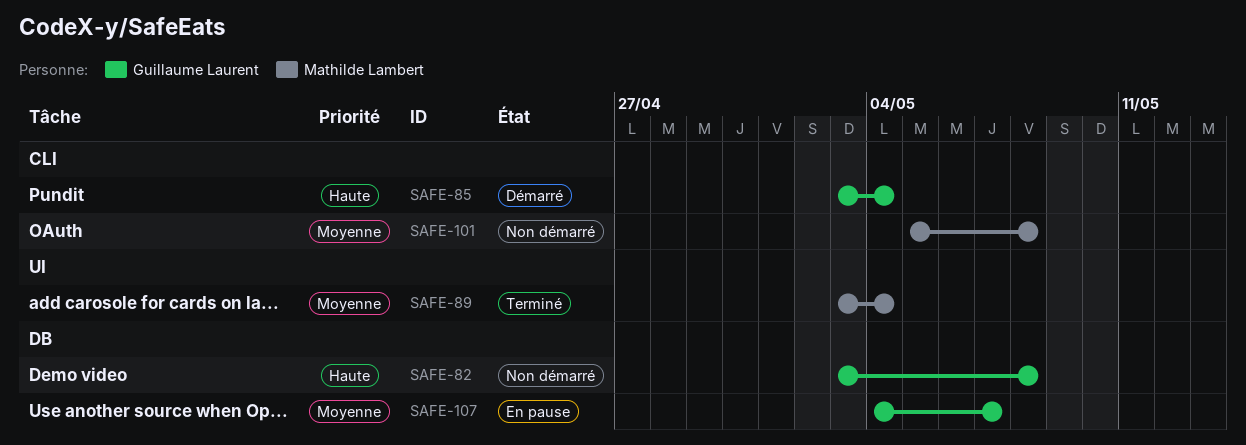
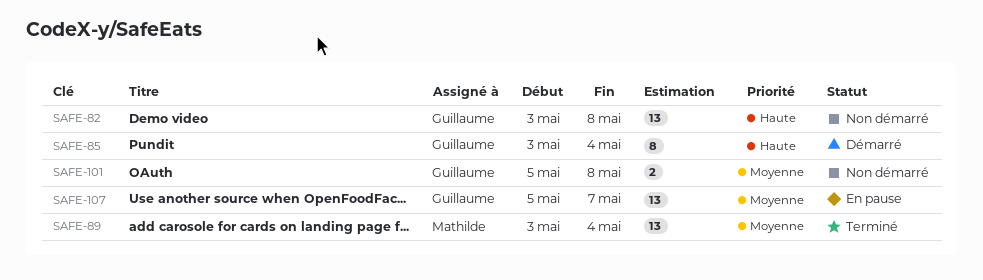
SAFE-101, owner: Mathilde Lambert -> Guillaume Laurent
SAFE-107, start: May 4 -> May 5

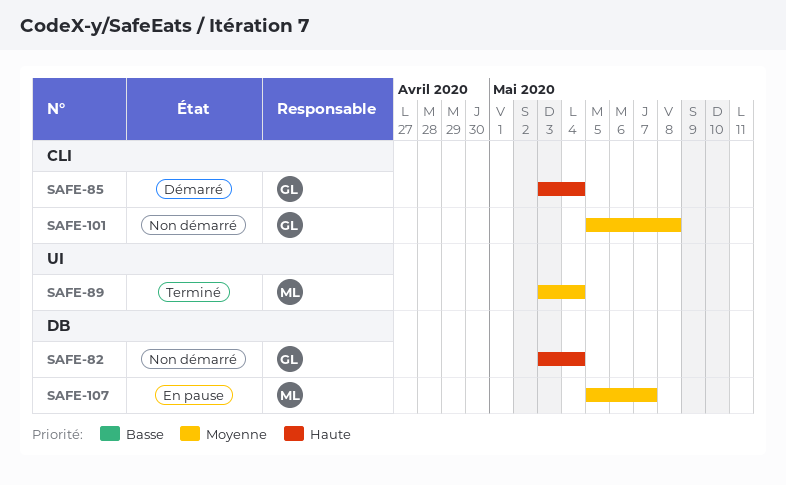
SAFE-82, due: May 8 -> May 4
SAFE-107, owner: Guillaume -> Mathilde

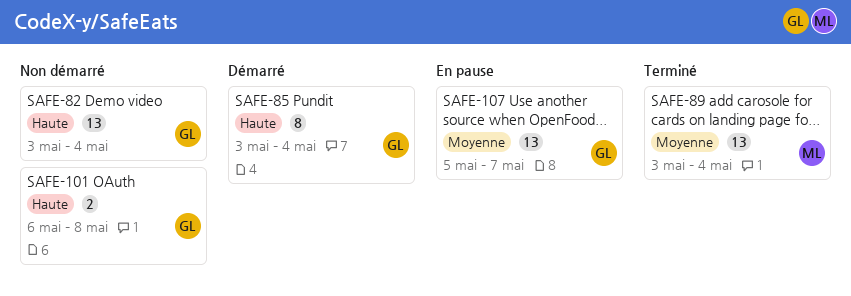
SAFE-101, priority: Moyenne -> Haute
SAFE-101, start: May 5 -> May 6
SAFE-107, owner: ML -> GL

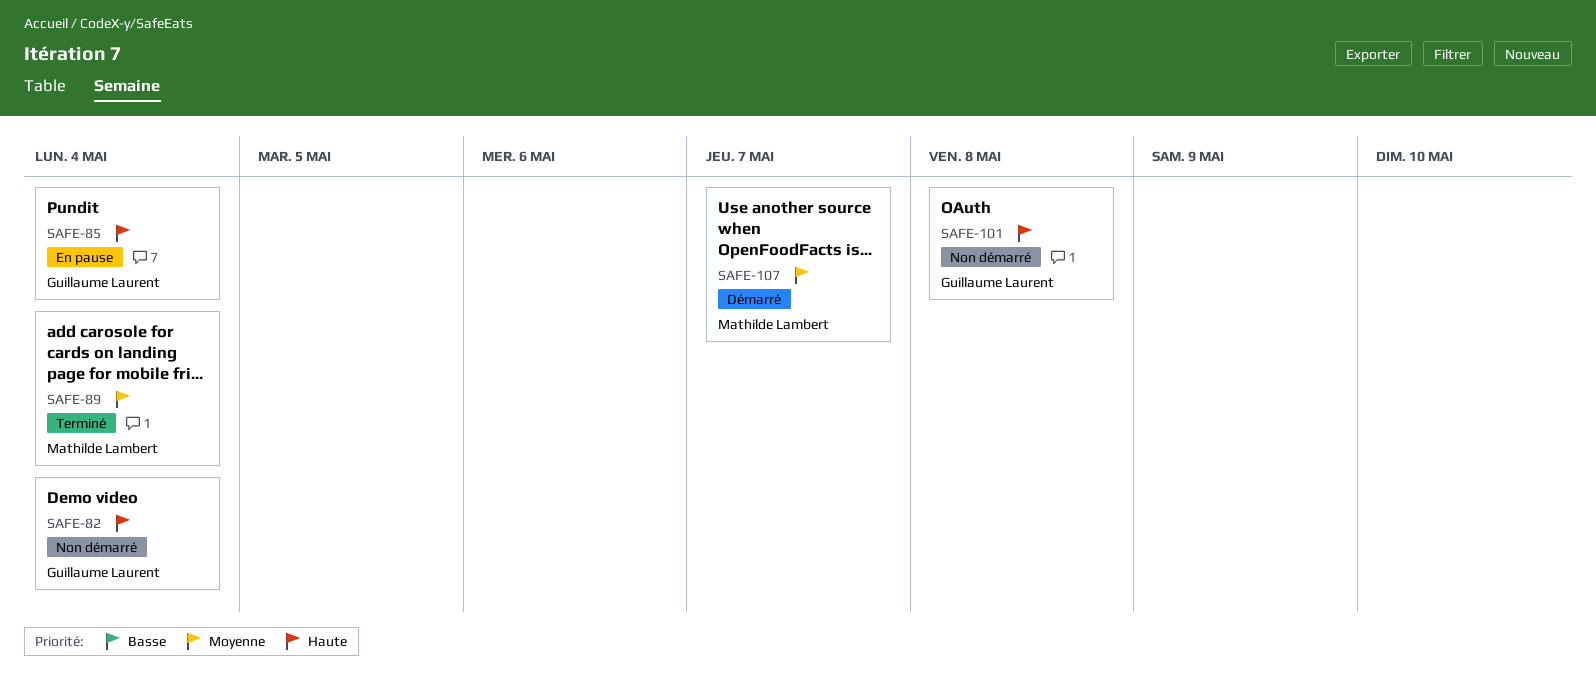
SAFE-85, status: Démarré -> En pause
SAFE-107, status: En pause -> Démarré
SAFE-107, owner: Guillaume Laurent -> Mathilde Lambert

